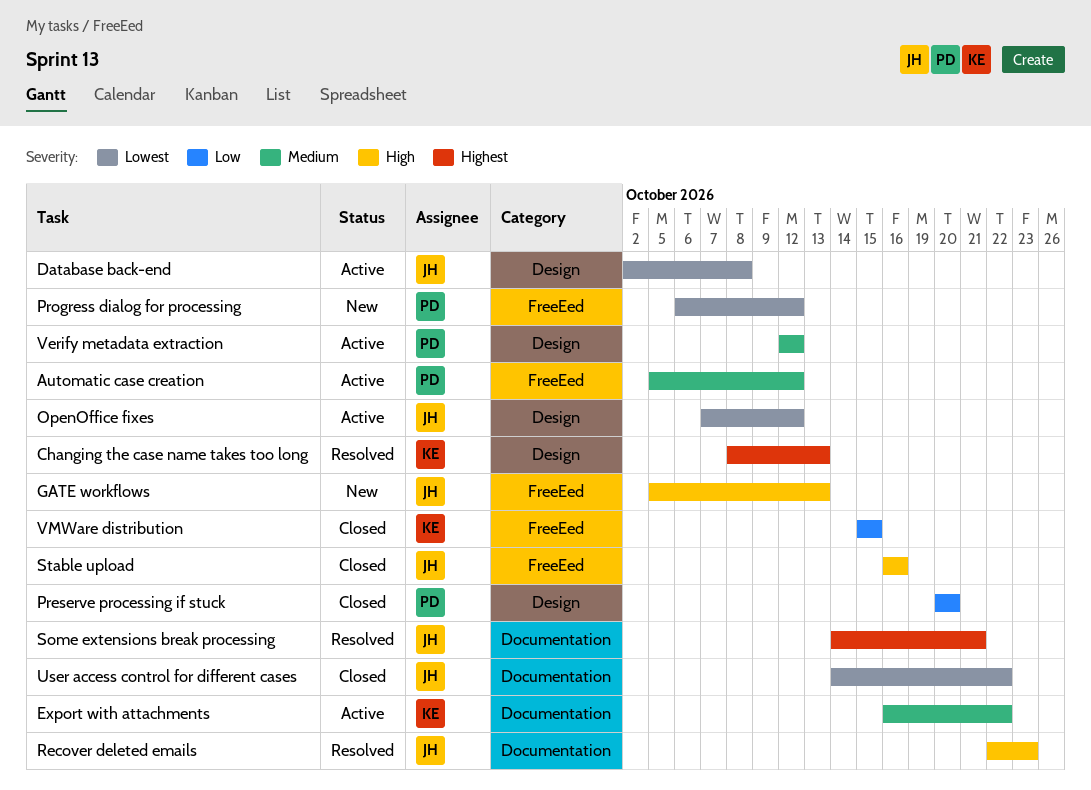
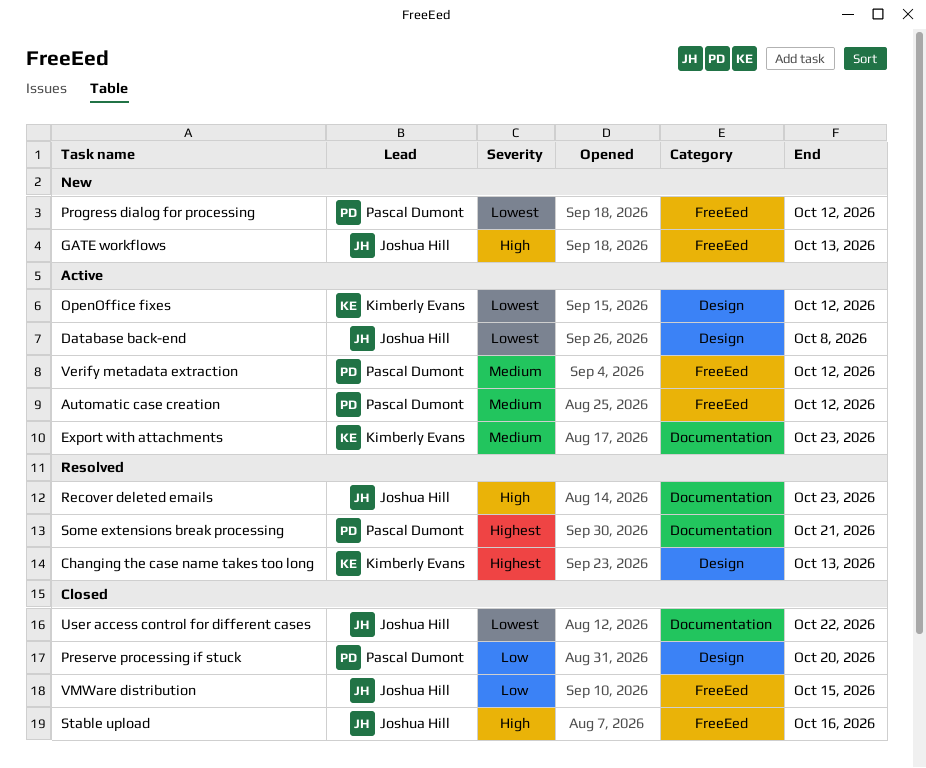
Export with attachments, due: Oct 22 -> Oct 23
OpenOffice fixes, owner: Joshua Hill -> Kimberly Evans
Some extensions break processing, owner: Joshua Hill -> Pascal Dumont
Verify metadata extraction, label: Design -> FreeEed
VMWare distribution, owner: Kimberly Evans -> Joshua Hill

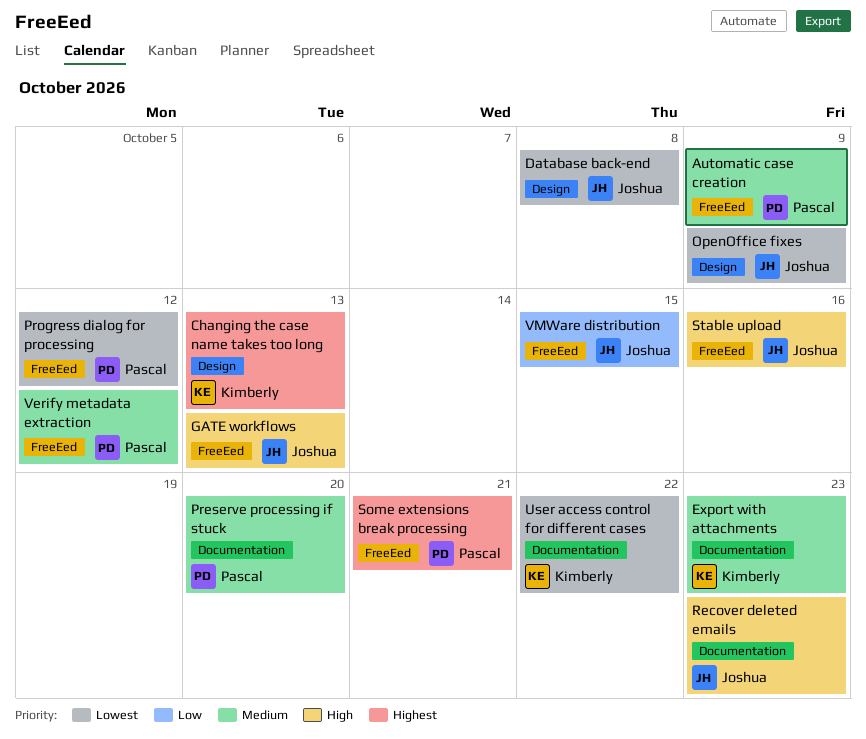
Automatic case creation, due: Oct 12 -> Oct 9
OpenOffice fixes, owner: Kimberly Evans -> Joshua Hill
OpenOffice fixes, due: Oct 12 -> Oct 9
Preserve processing if stuck, priority: Low -> Medium
Preserve processing if stuck, label: Design -> Documentation
Some extensions break processing, label: Documentation -> FreeEed
User access control for different cases, owner: Joshua Hill -> Kimberly Evans

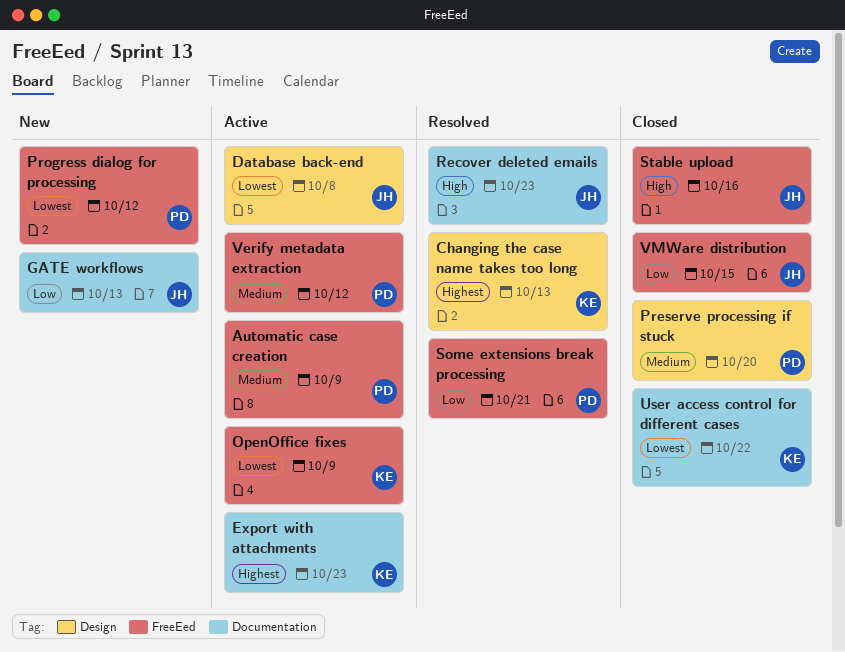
Export with attachments, priority: Medium -> Highest
GATE workflows, priority: High -> Low
GATE workflows, label: FreeEed -> Documentation
OpenOffice fixes, owner: Joshua -> Kimberly
OpenOffice fixes, label: Design -> FreeEed
Preserve processing if stuck, label: Documentation -> Design
Some extensions break processing, priority: Highest -> Low

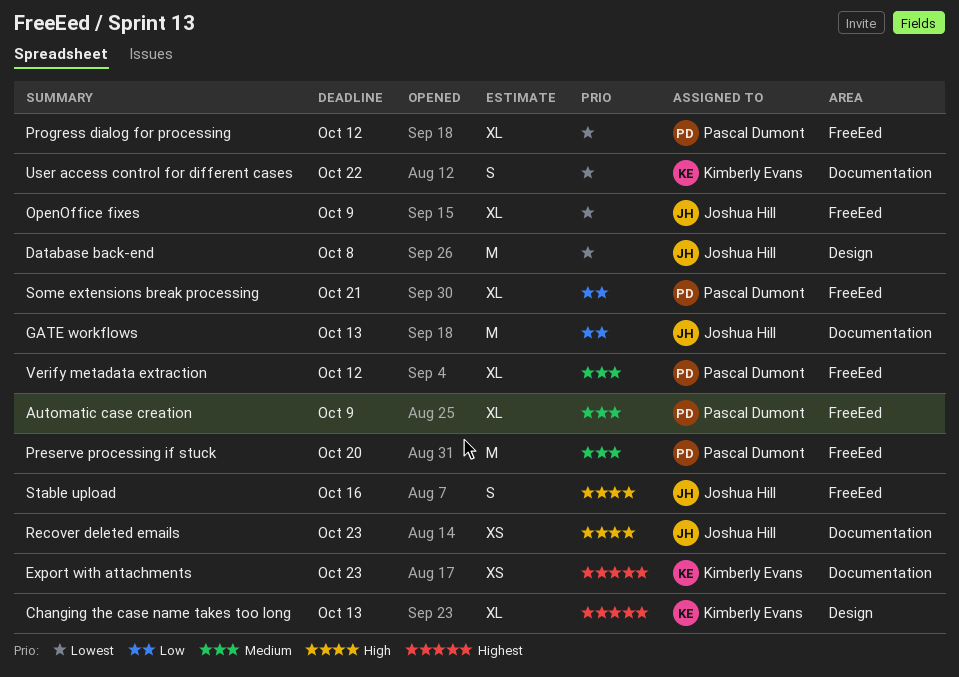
OpenOffice fixes, owner: Kimberly Evans -> Joshua Hill
Preserve processing if stuck, label: Design -> FreeEed
VMWare distribution: present -> none

